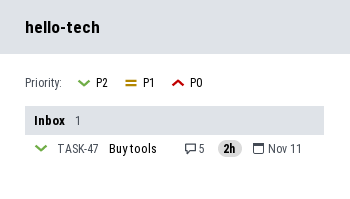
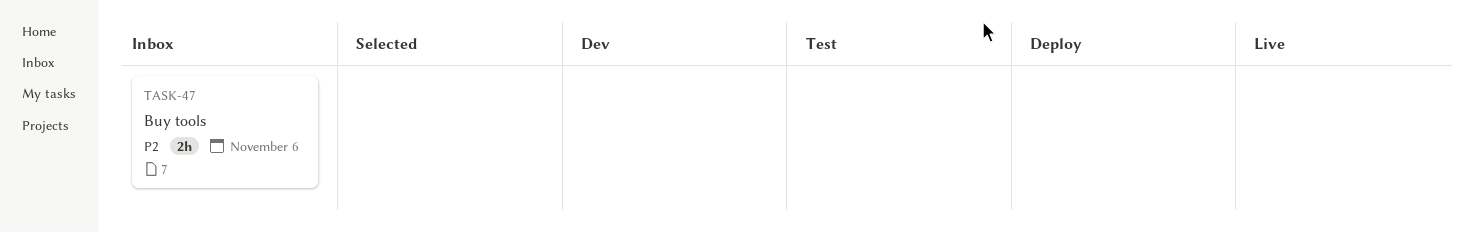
TASK-47, due: Nov 11 -> Nov 6

